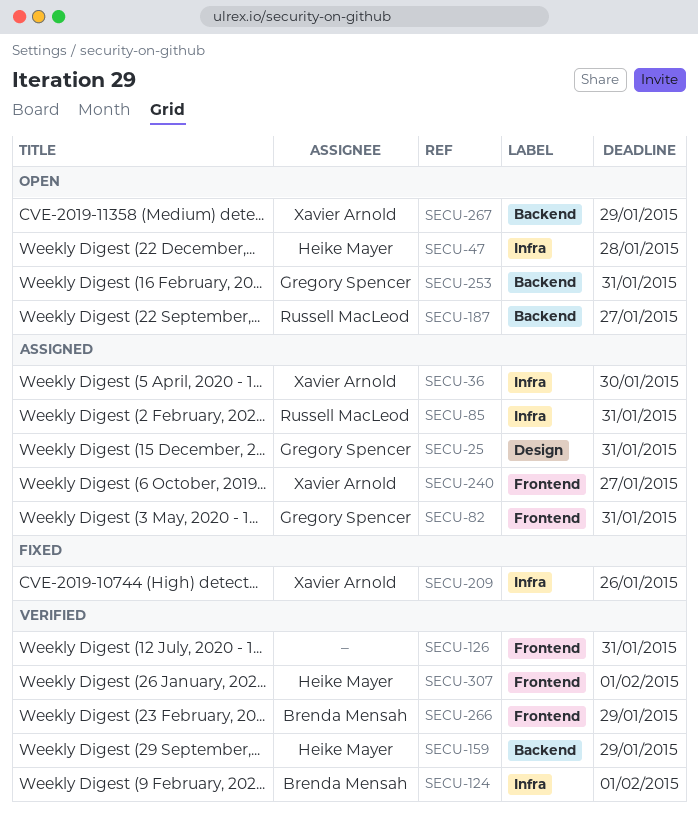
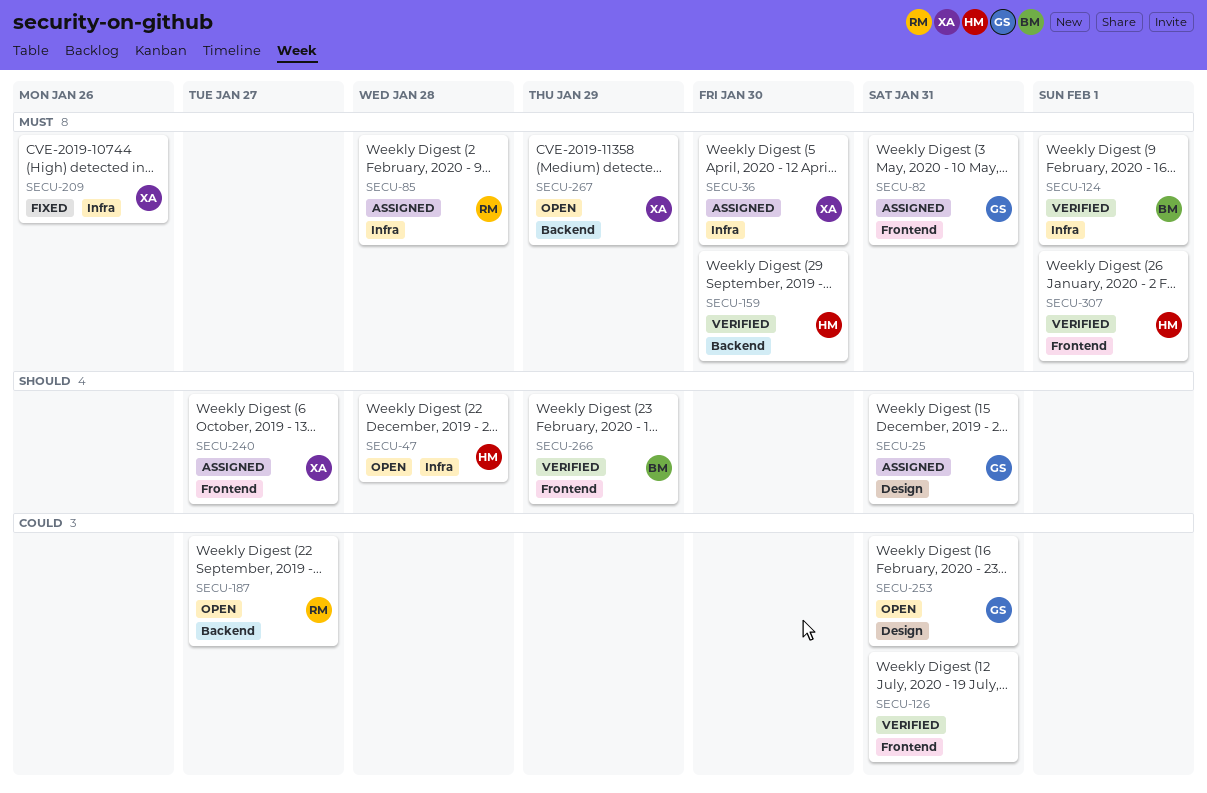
SECU-85, due: Jan 31 -> Jan 28
SECU-159, due: Jan 29 -> Jan 30
SECU-253, label: Backend -> Design

